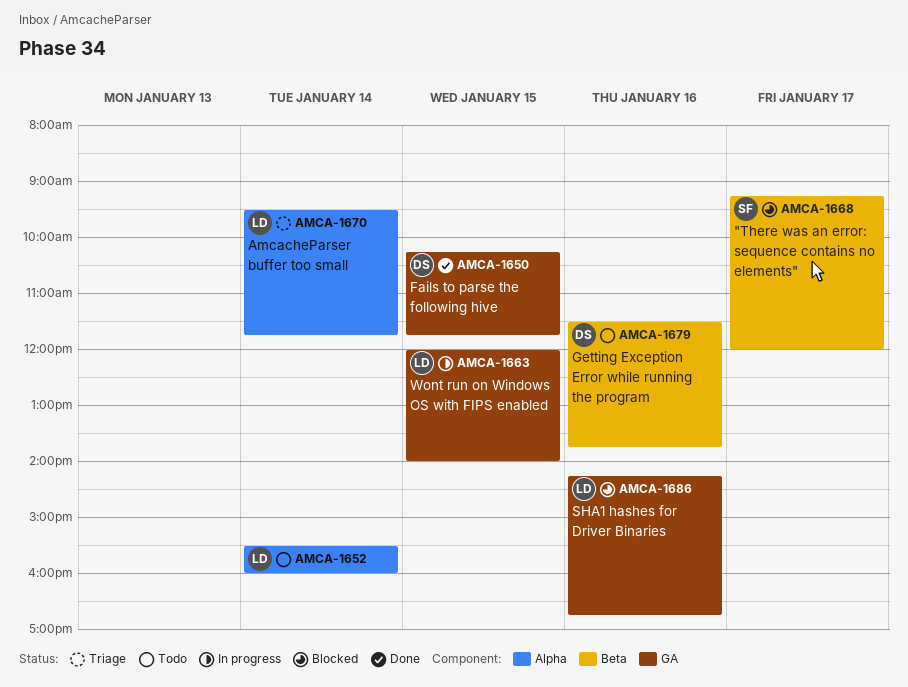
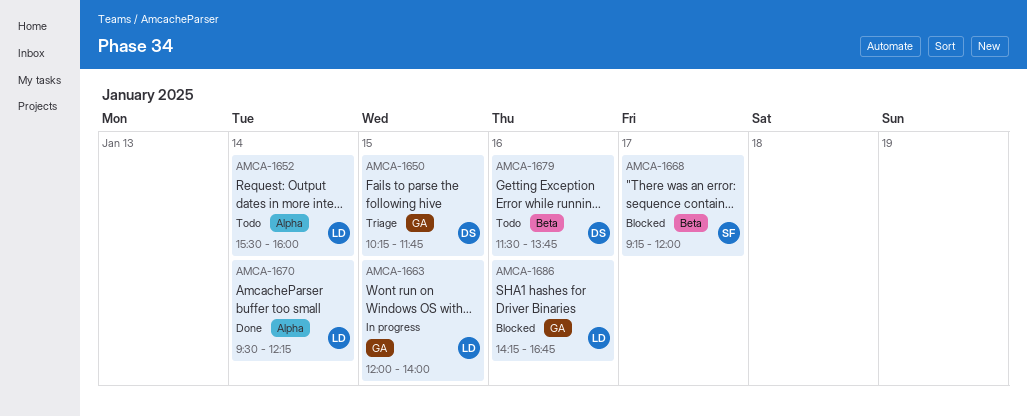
AMCA-1650, status: Done -> Triage
AMCA-1670, status: Triage -> Done
AMCA-1670, ends: 11:45 -> 12:15

